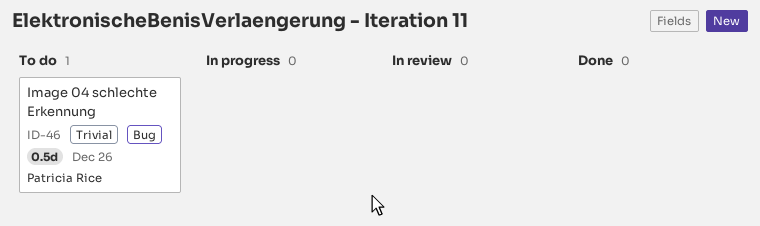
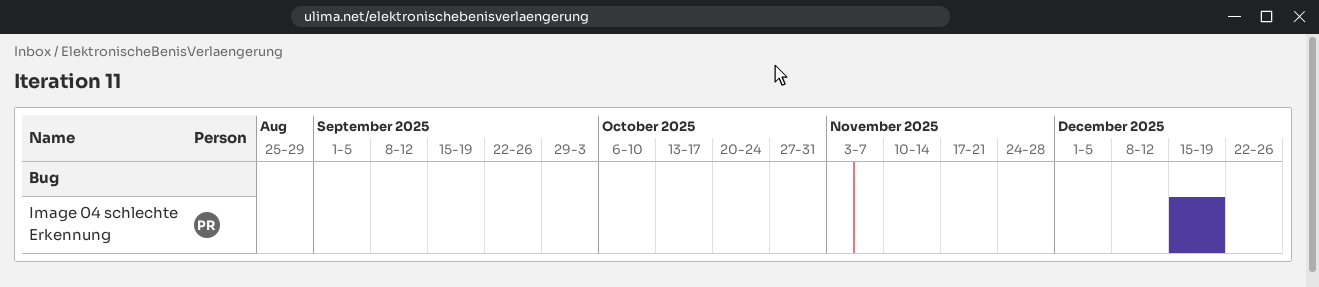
Image 04 schlechte Erkennung, due: Dec 26 -> Dec 19

